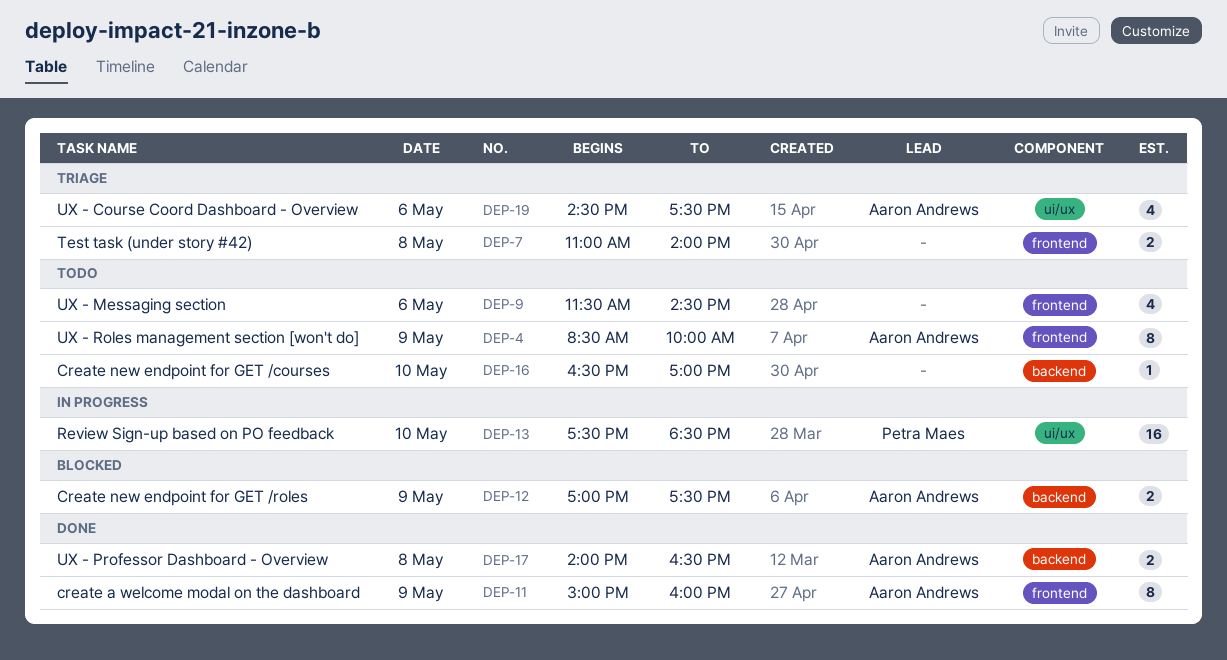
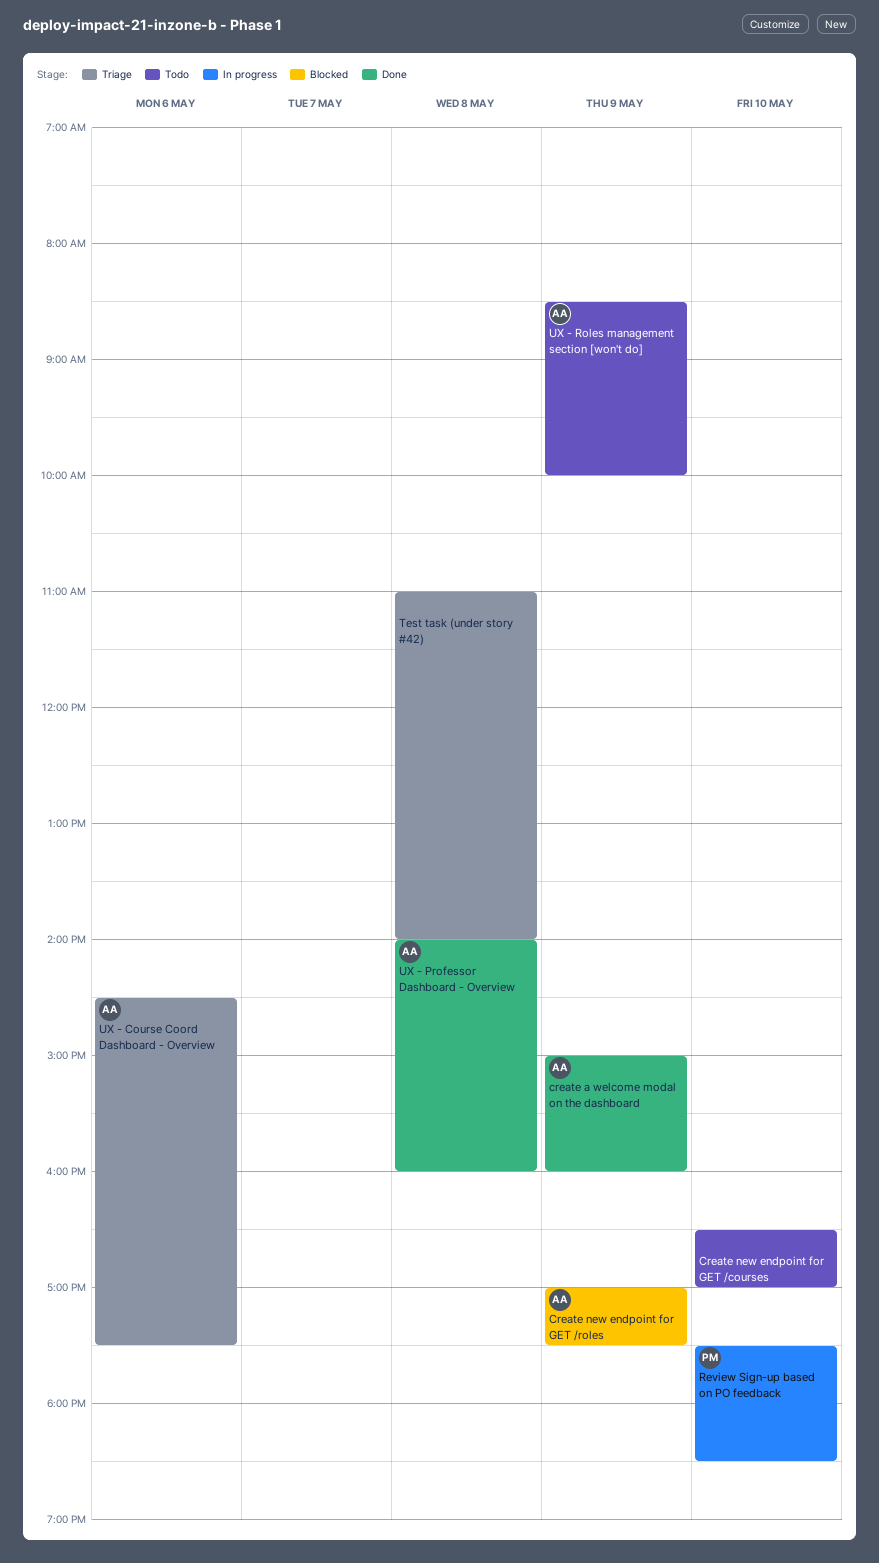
UX - Messaging section: present -> none
UX - Professor Dashboard - Overview, ends: 16:30 -> 16:00

